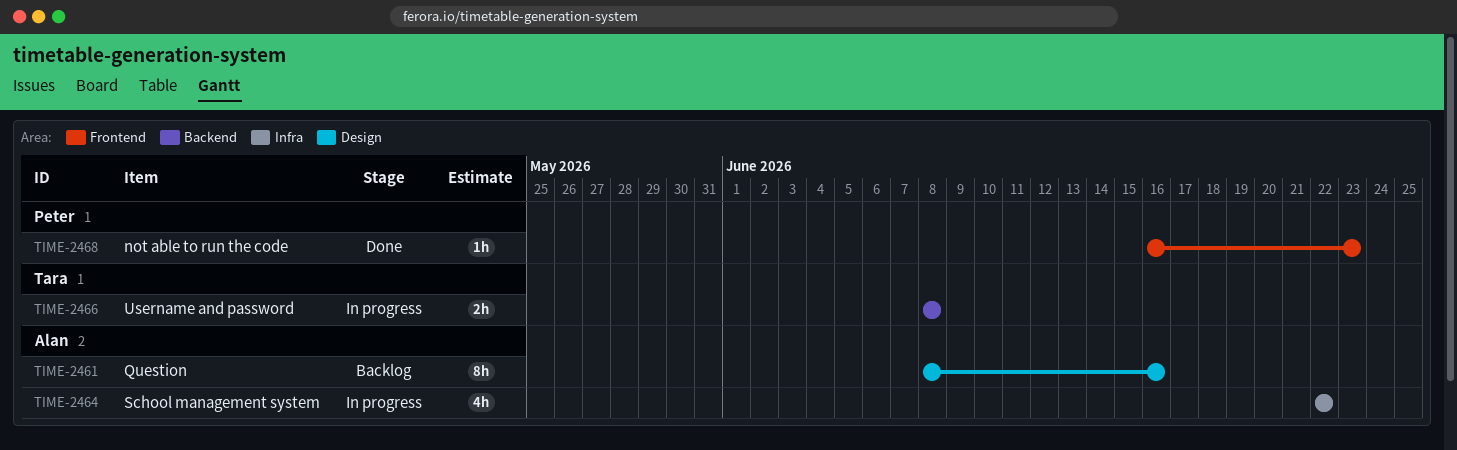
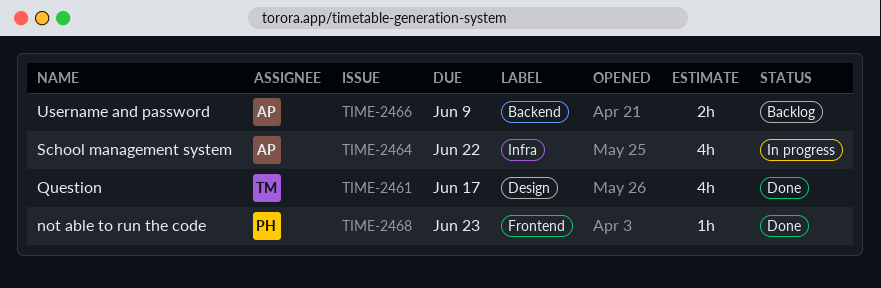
TIME-2461, status: Backlog -> Done
TIME-2461, owner: Alan -> Tara
TIME-2461, estimate: 8h -> 4h
TIME-2461, due: Jun 16 -> Jun 17
TIME-2466, status: In progress -> Backlog
TIME-2466, owner: Tara -> Alan
TIME-2466, due: Jun 8 -> Jun 9

